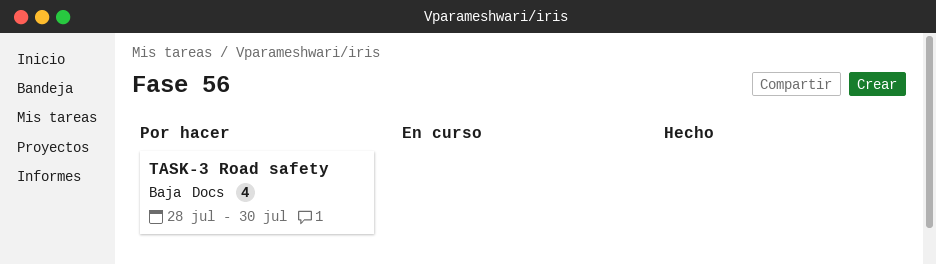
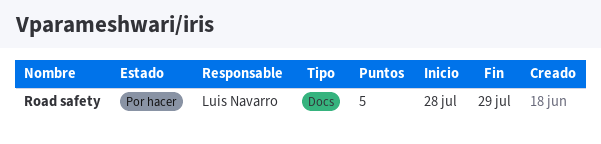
Road safety, estimate: 4 -> 5
Road safety, due: Jul 30 -> Jul 29

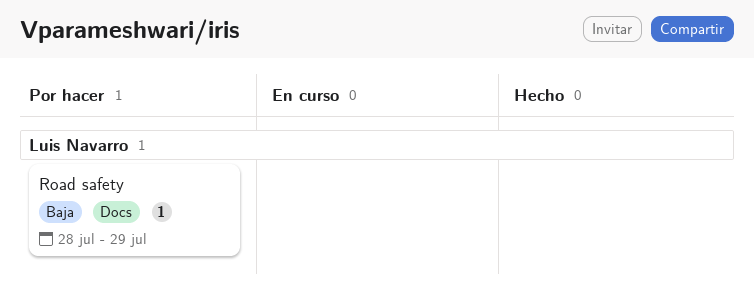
Road safety, estimate: 5 -> 1

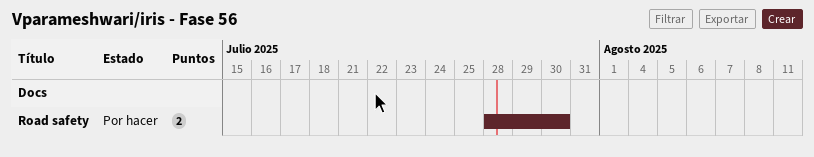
Road safety, estimate: 1 -> 2
Road safety, due: Jul 29 -> Jul 30

